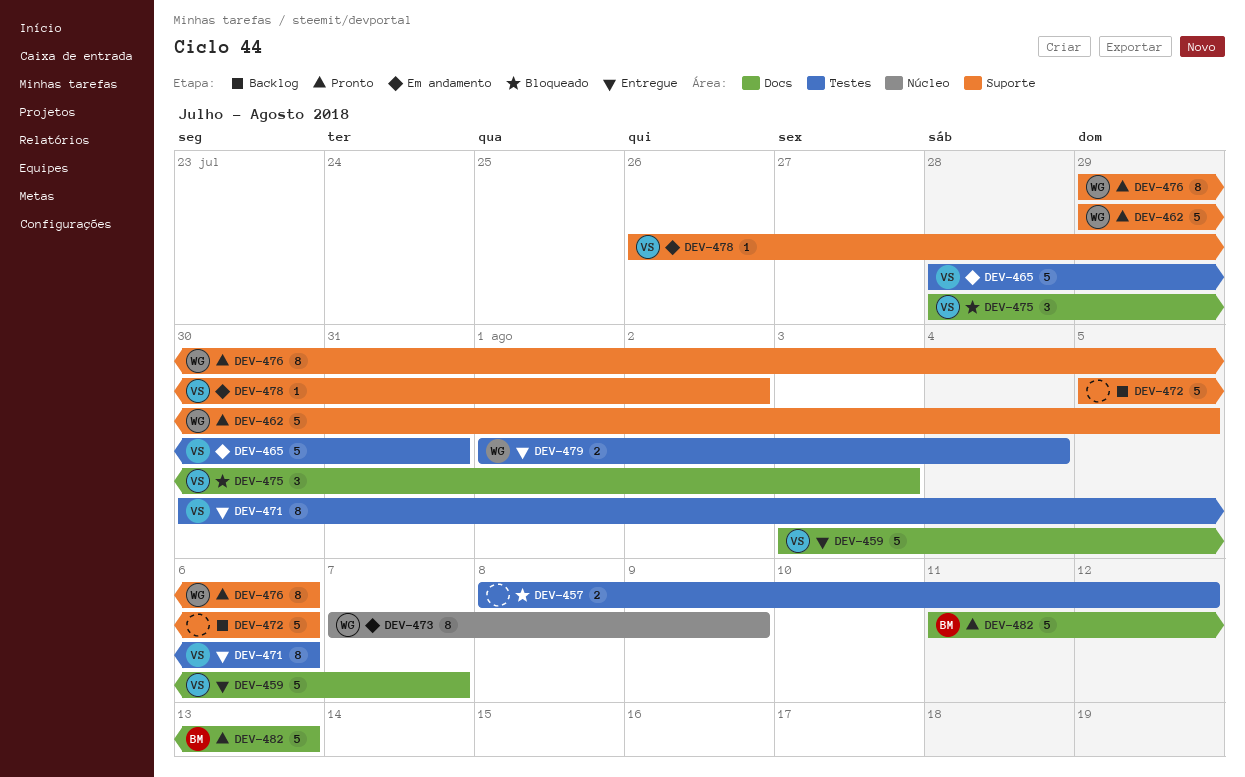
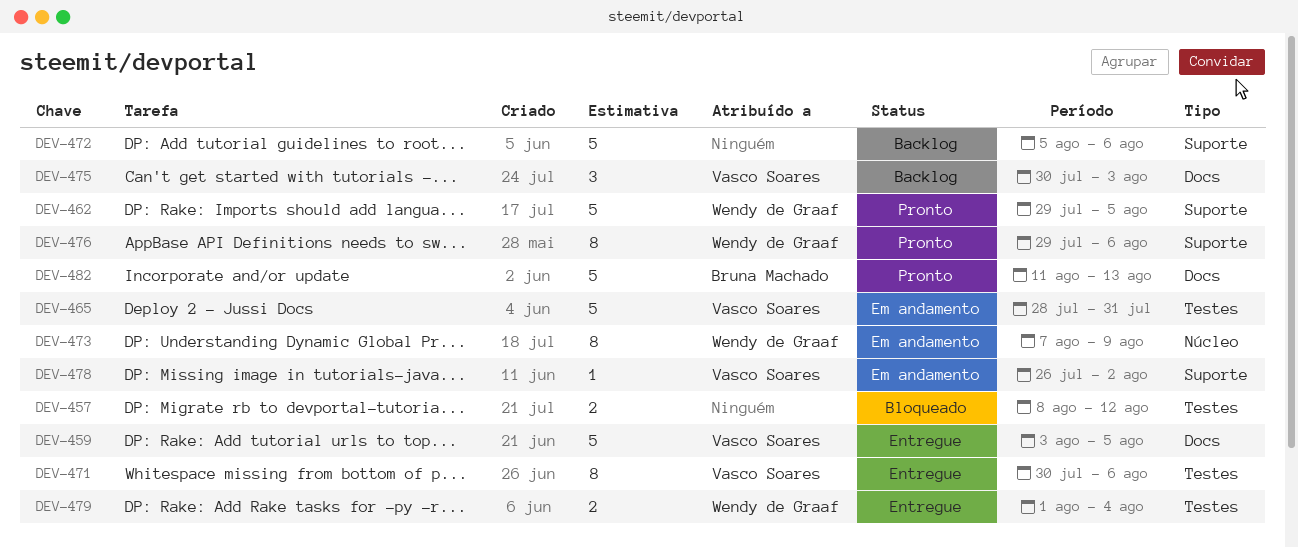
DEV-459, due: Aug 7 -> Aug 5
DEV-475, status: Bloqueado -> Backlog
DEV-475, start: Jul 28 -> Jul 30

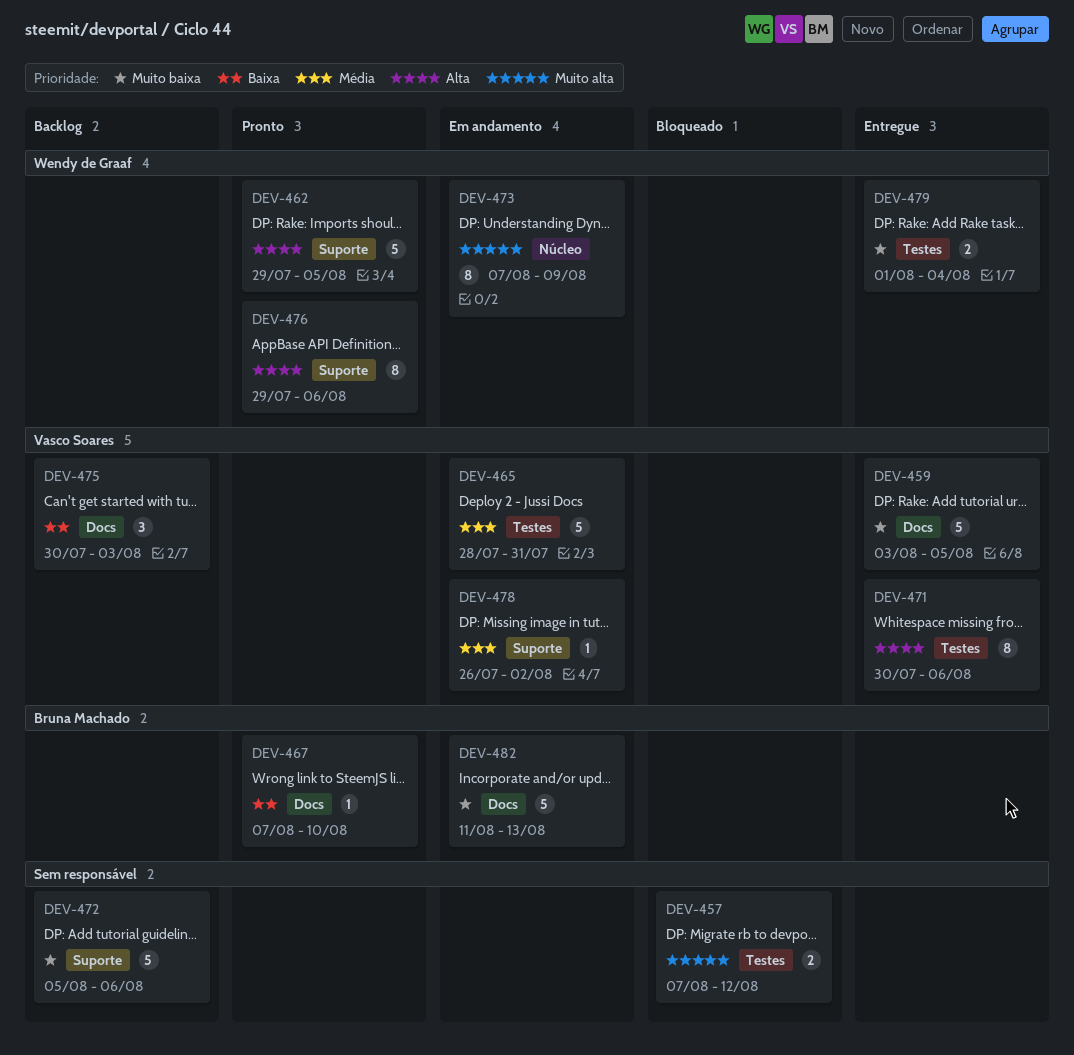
DEV-457, start: Aug 8 -> Aug 7
DEV-467: none -> present
DEV-482, status: Pronto -> Em andamento

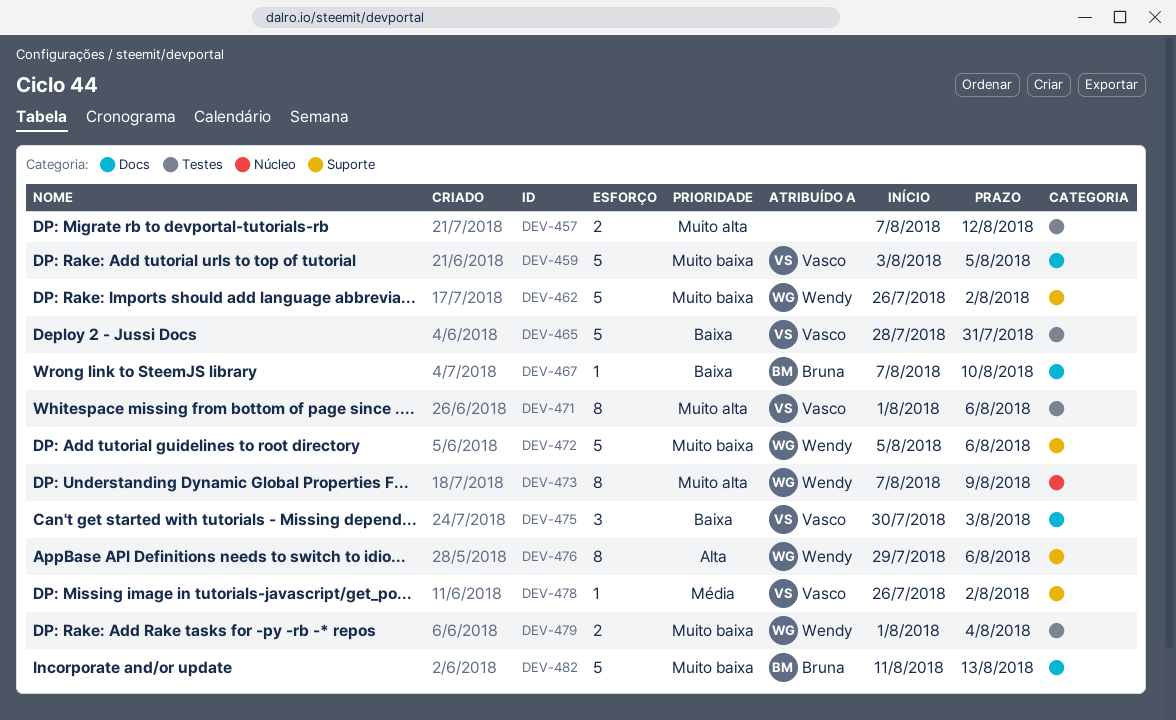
DEV-462, priority: Alta -> Muito baixa
DEV-462, start: Jul 29 -> Jul 26
DEV-462, due: Aug 5 -> Aug 2
DEV-465, priority: Média -> Baixa
DEV-471, priority: Alta -> Muito alta
DEV-471, start: Jul 30 -> Aug 1
DEV-472, owner: none -> Wendy de Graaf

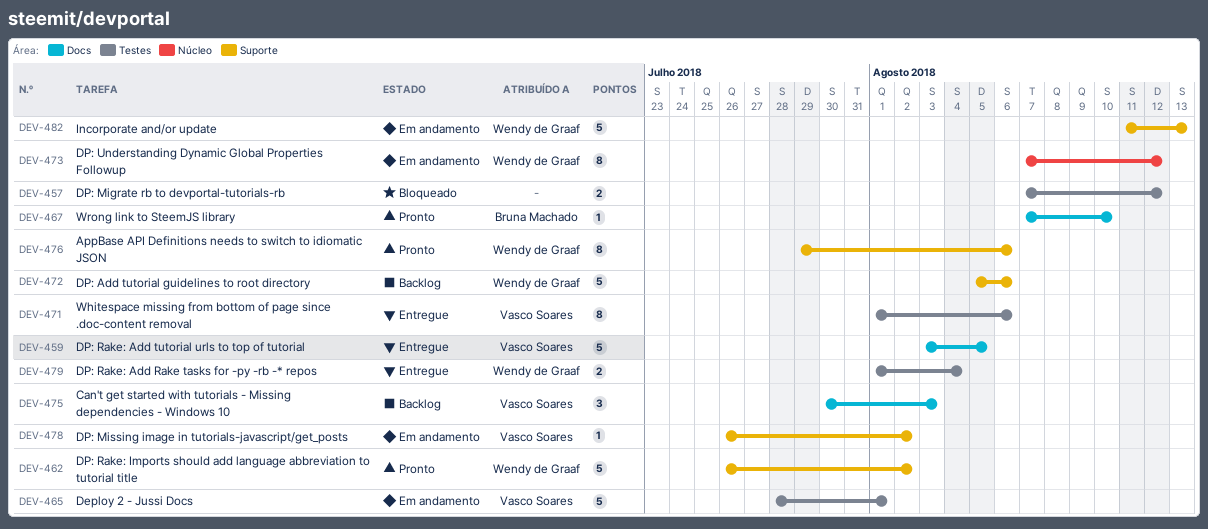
DEV-465, due: Jul 31 -> Aug 1
DEV-473, due: Aug 9 -> Aug 12
DEV-482, owner: Bruna Machado -> Wendy de Graaf
DEV-482, label: Docs -> Suporte

